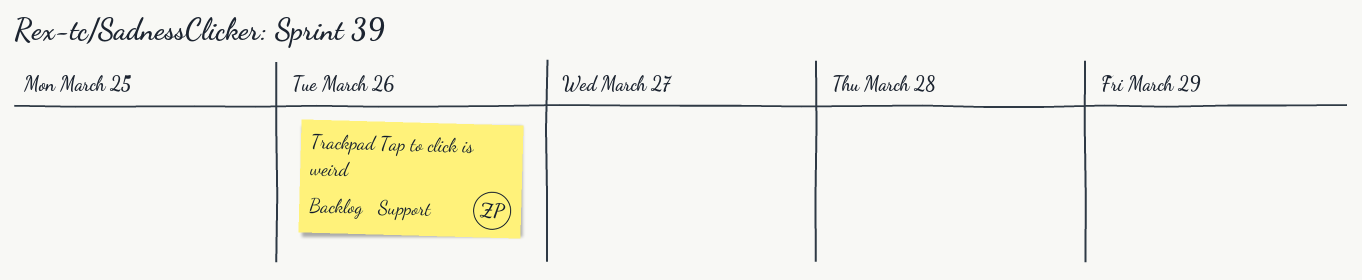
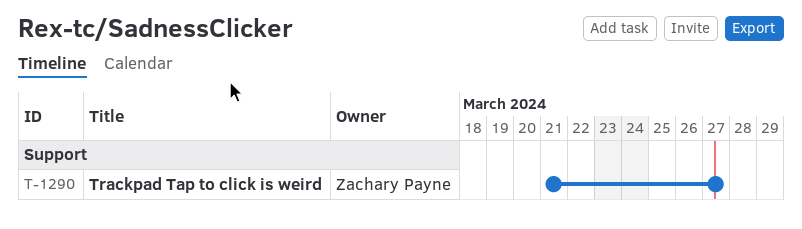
Trackpad Tap to click is weird, due: Mar 26 -> Mar 27

